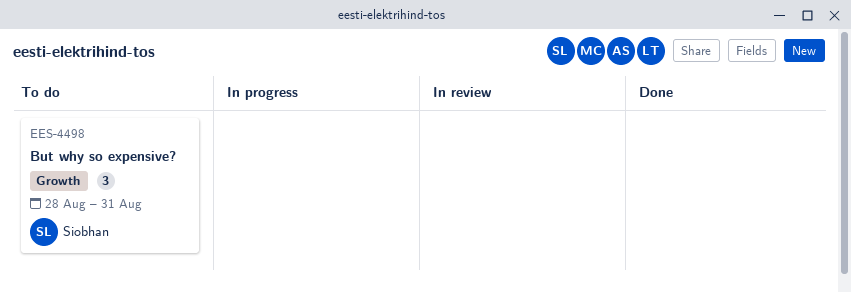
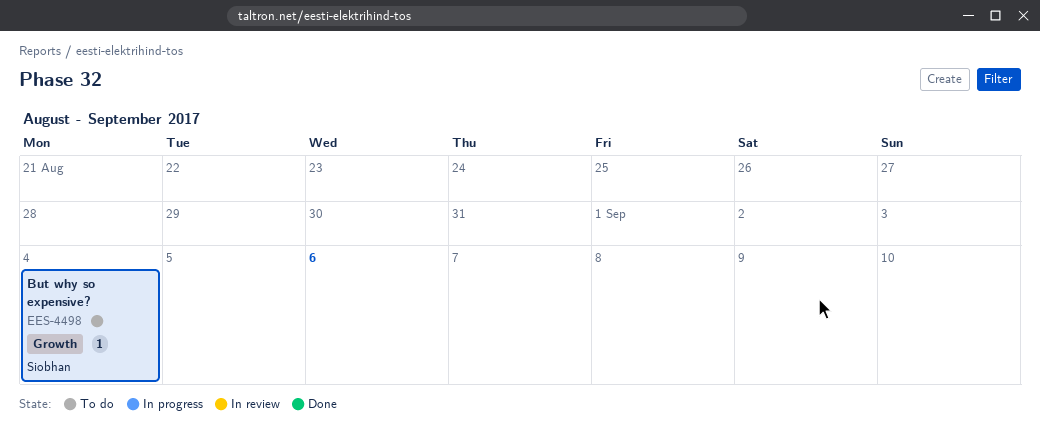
EES-4498, estimate: 3 -> 1
EES-4498, due: Aug 31 -> Sep 4

